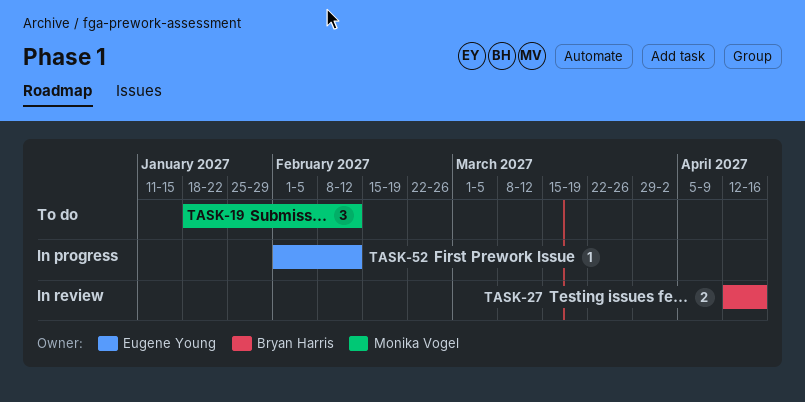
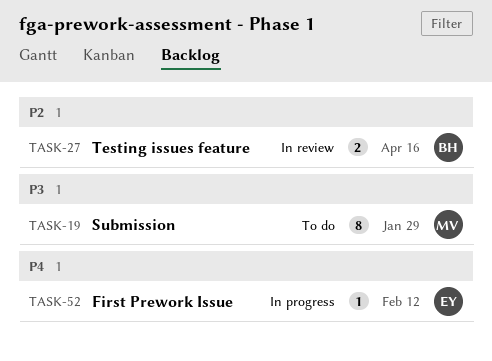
TASK-19, estimate: 3 -> 8
TASK-19, due: Feb 12 -> Jan 29

